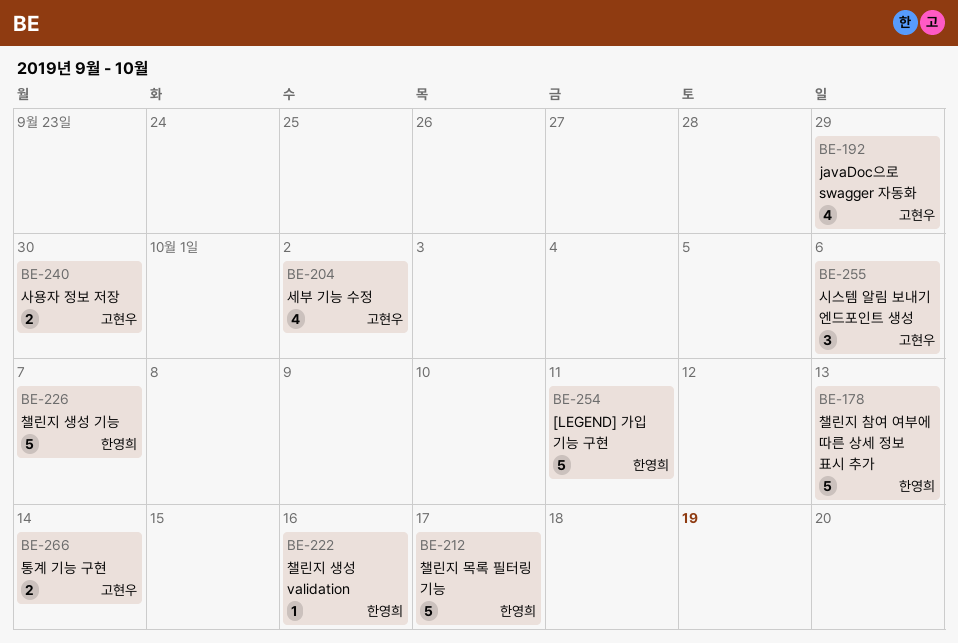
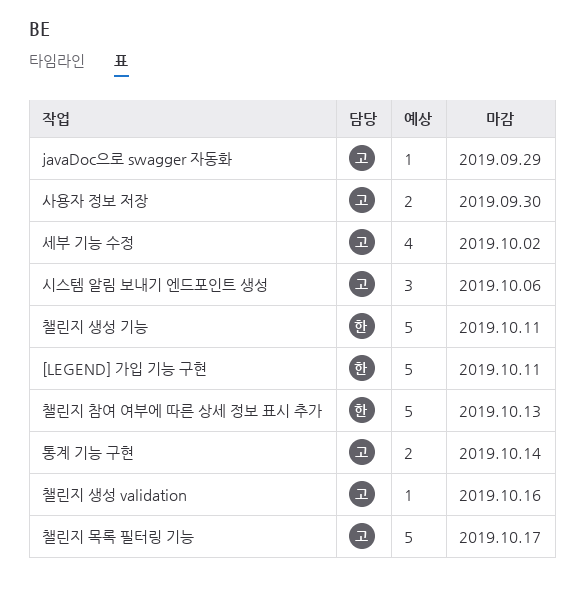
javaDoc으로 swagger 자동화, estimate: 4 -> 1
챌린지 목록 필터링 기능, owner: 한영희 -> 고현우
챌린지 생성 validation, owner: 한영희 -> 고현우
챌린지 생성 기능, due: Oct 7 -> Oct 11

